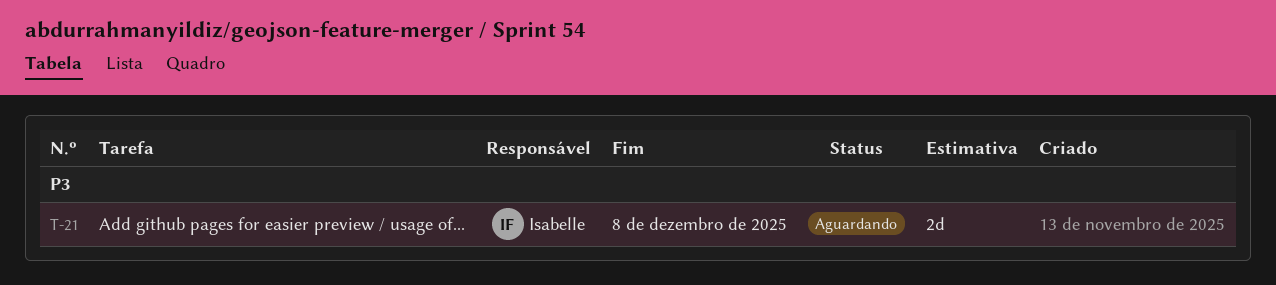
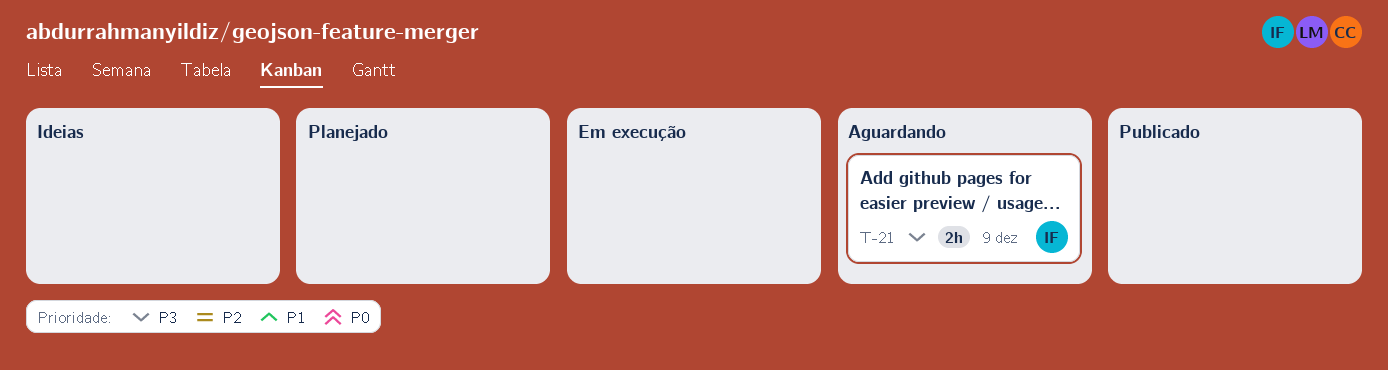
T-21, estimate: 2d -> 2h
T-21, due: Dec 8 -> Dec 9

